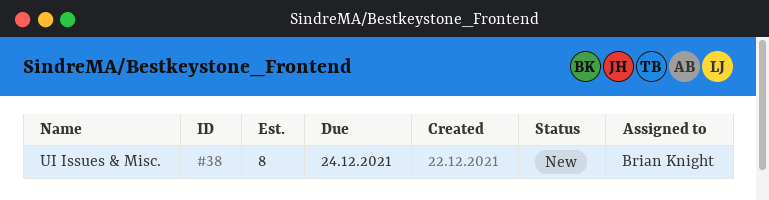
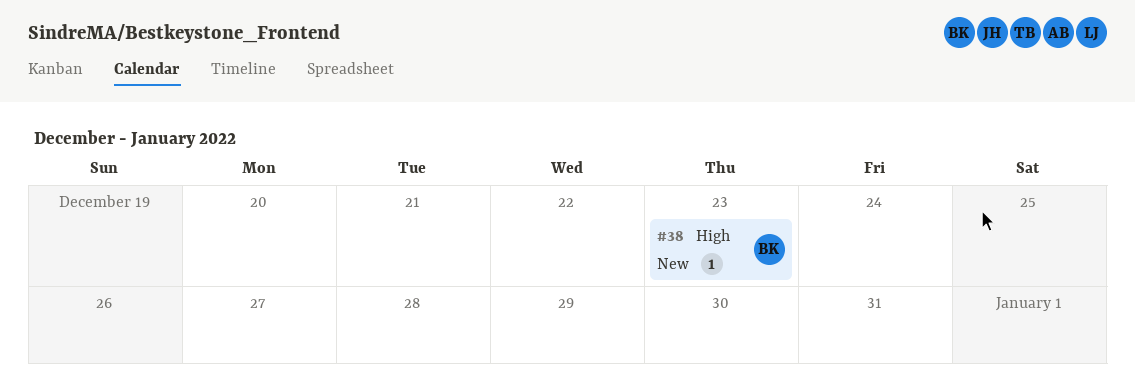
#38, estimate: 8 -> 1
#38, due: Dec 24 -> Dec 23

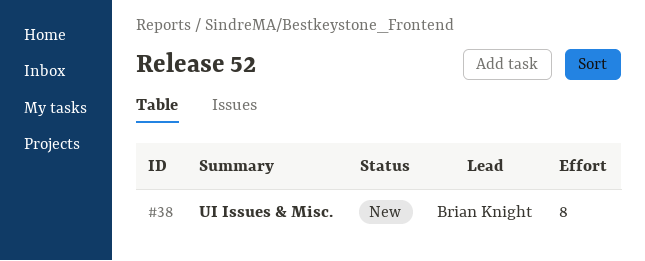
#38, estimate: 1 -> 8

